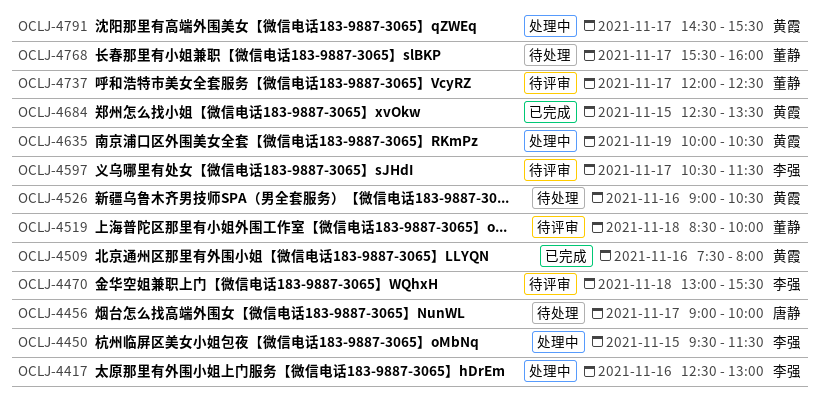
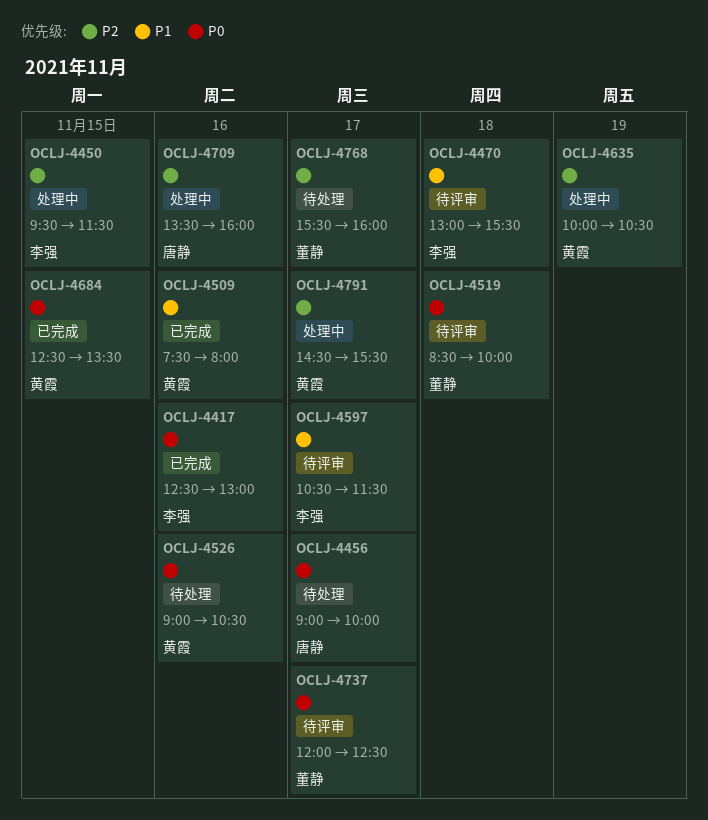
OCLJ-4417, status: 处理中 -> 已完成
OCLJ-4709: none -> present

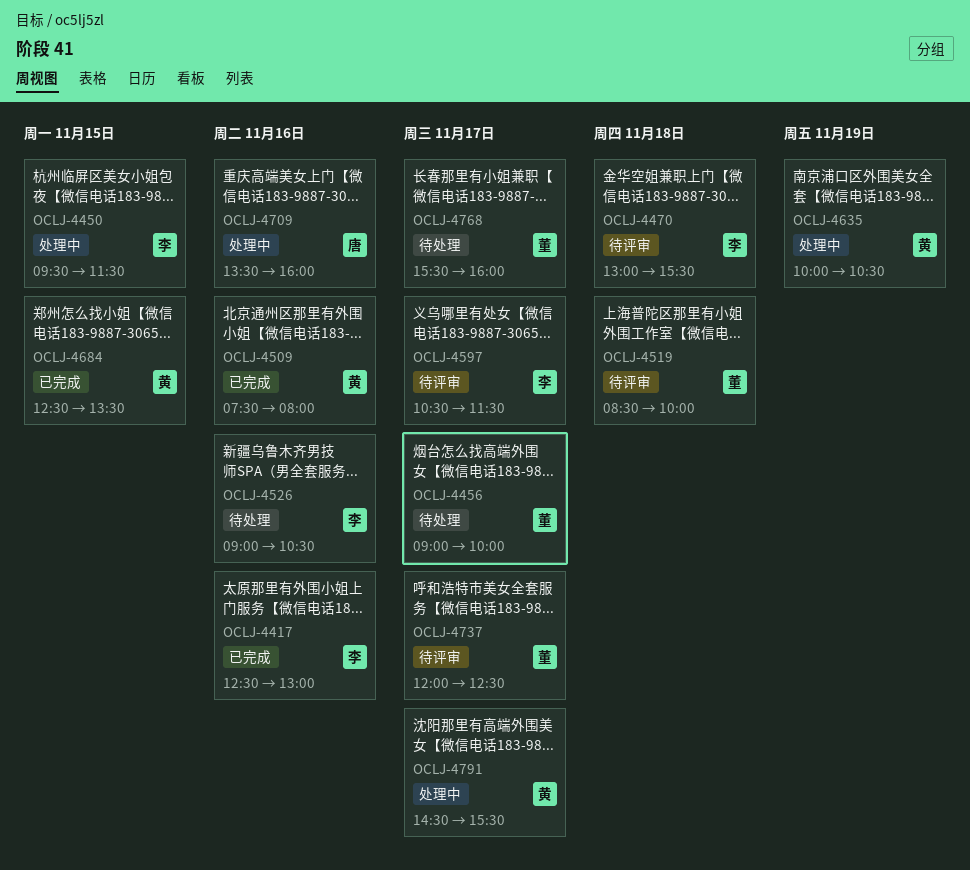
OCLJ-4456, owner: 唐静 -> 董静
OCLJ-4526, owner: 黄霞 -> 李强

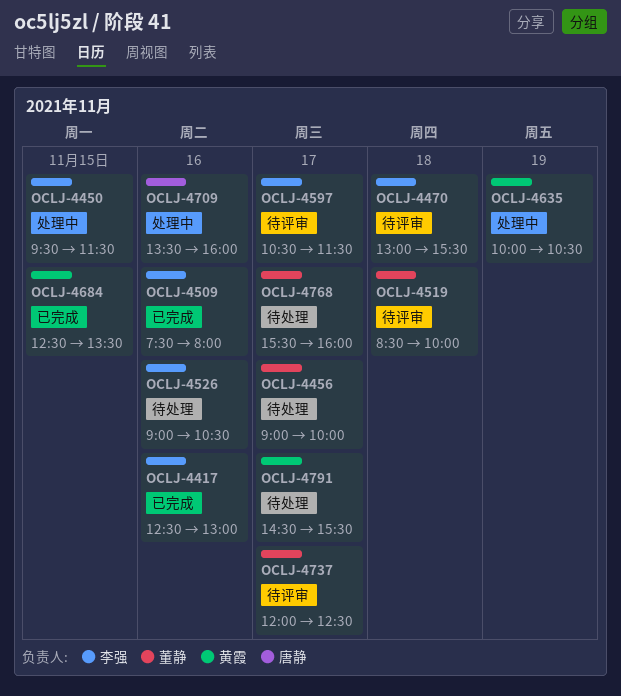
OCLJ-4509, owner: 黄霞 -> 李强
OCLJ-4791, status: 处理中 -> 待处理

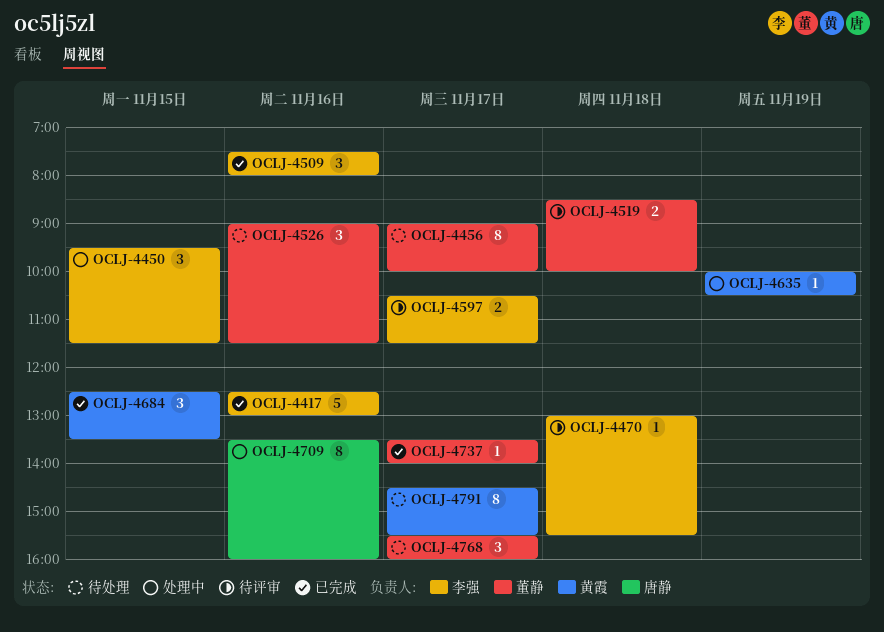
OCLJ-4526, owner: 李强 -> 董静
OCLJ-4526, ends: 10:30 -> 11:30
OCLJ-4737, status: 待评审 -> 已完成
OCLJ-4737, begins: 12:00 -> 13:30
OCLJ-4737, ends: 12:30 -> 14:00

